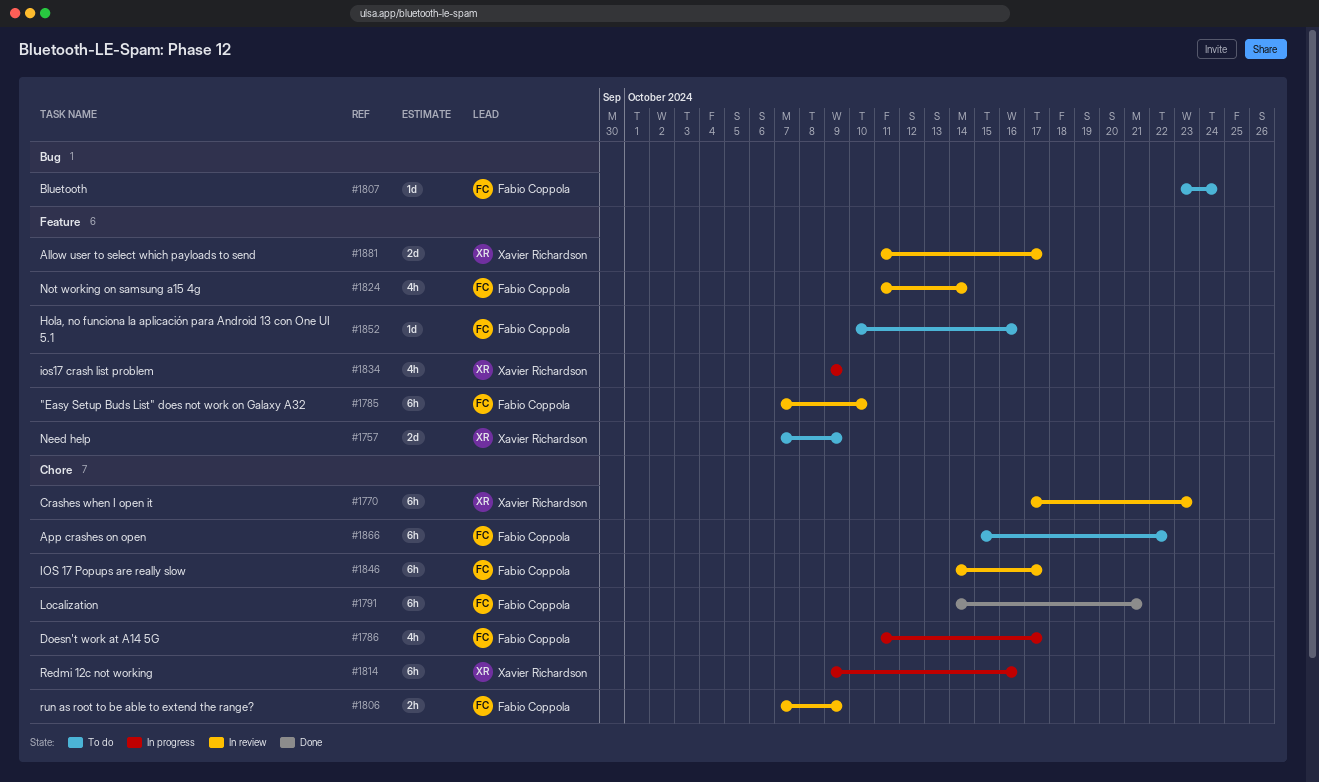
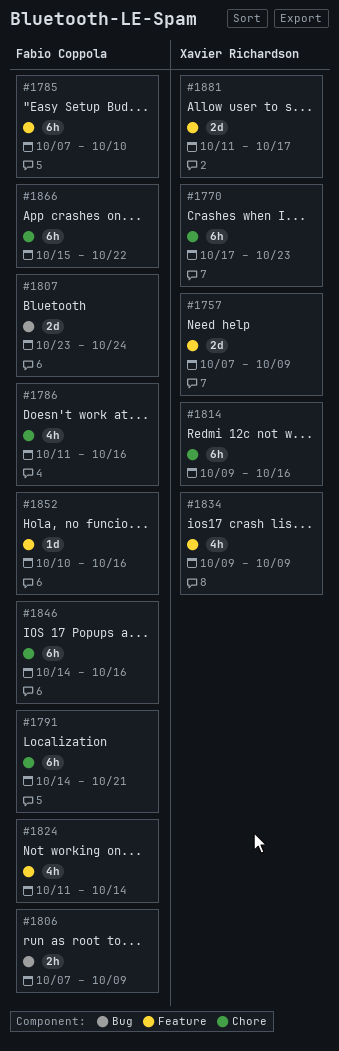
#1786, due: Oct 17 -> Oct 16
#1806, label: Chore -> Bug
#1807, estimate: 1d -> 2d
#1846, due: Oct 17 -> Oct 16

